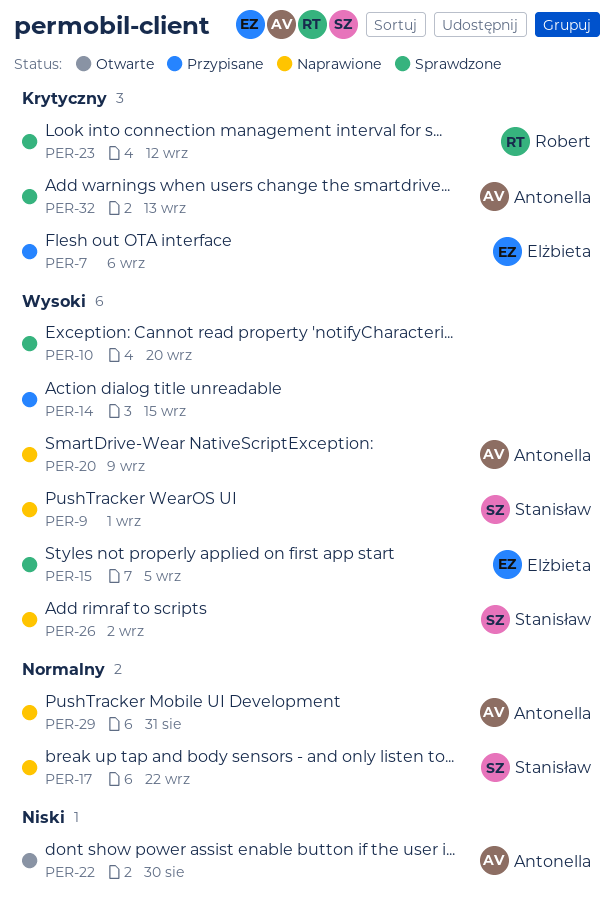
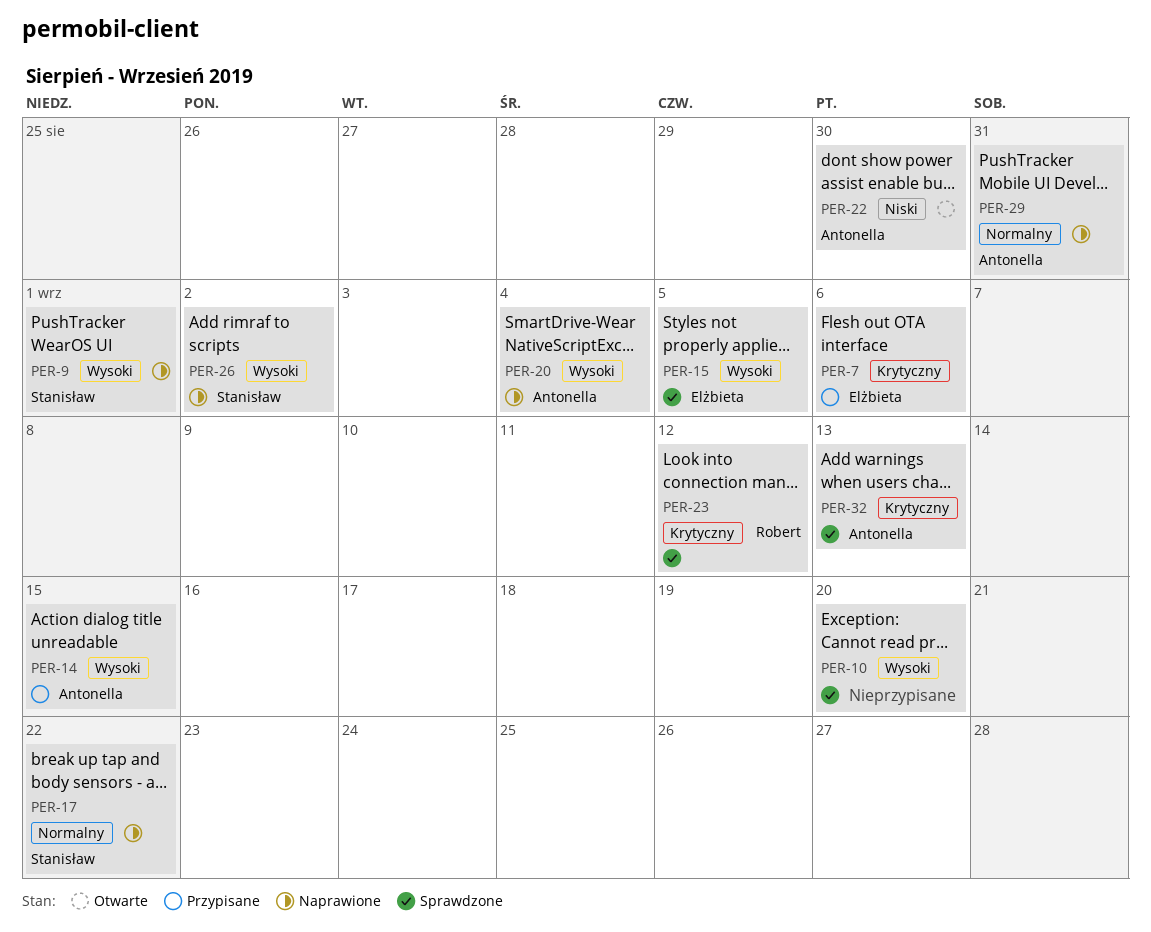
PER-14, owner: none -> Antonella
PER-20, due: Sep 9 -> Sep 4

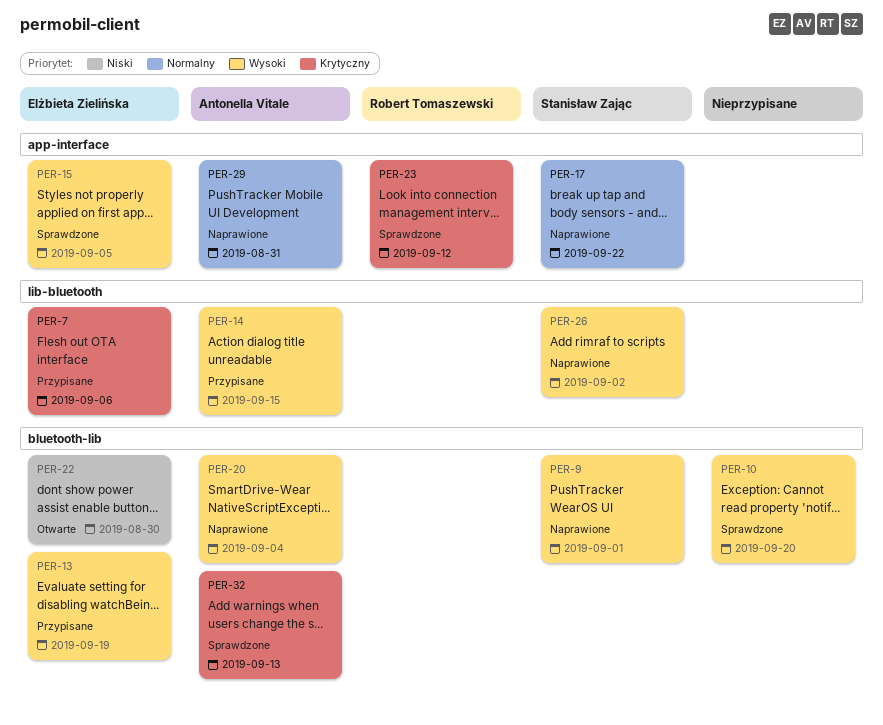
PER-13: none -> present
PER-22, owner: Antonella Vitale -> Elżbieta Zielińska

